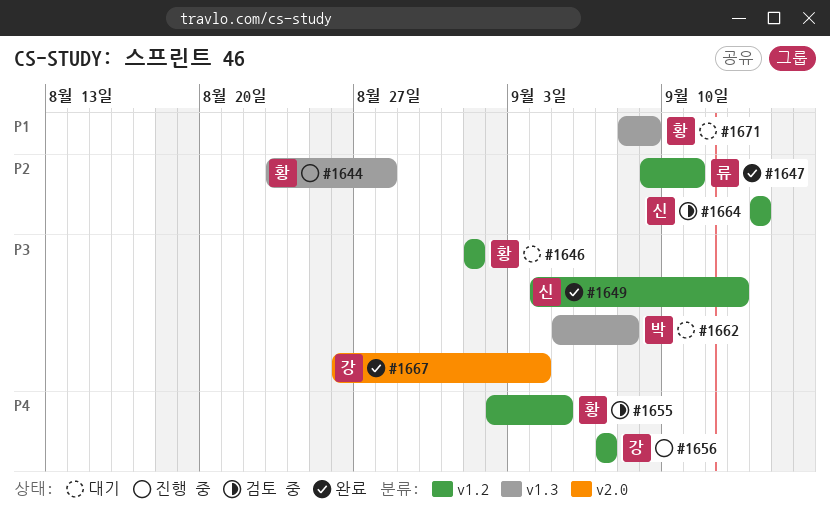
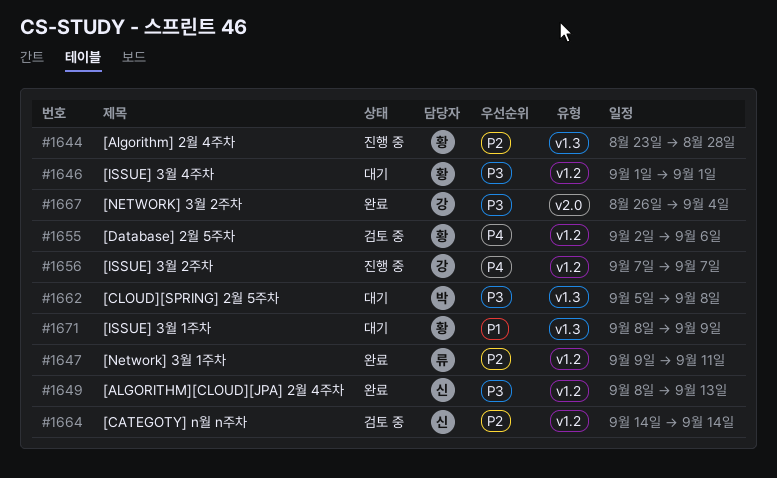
#1649, start: Sep 4 -> Sep 8
#1655, due: Sep 5 -> Sep 6

